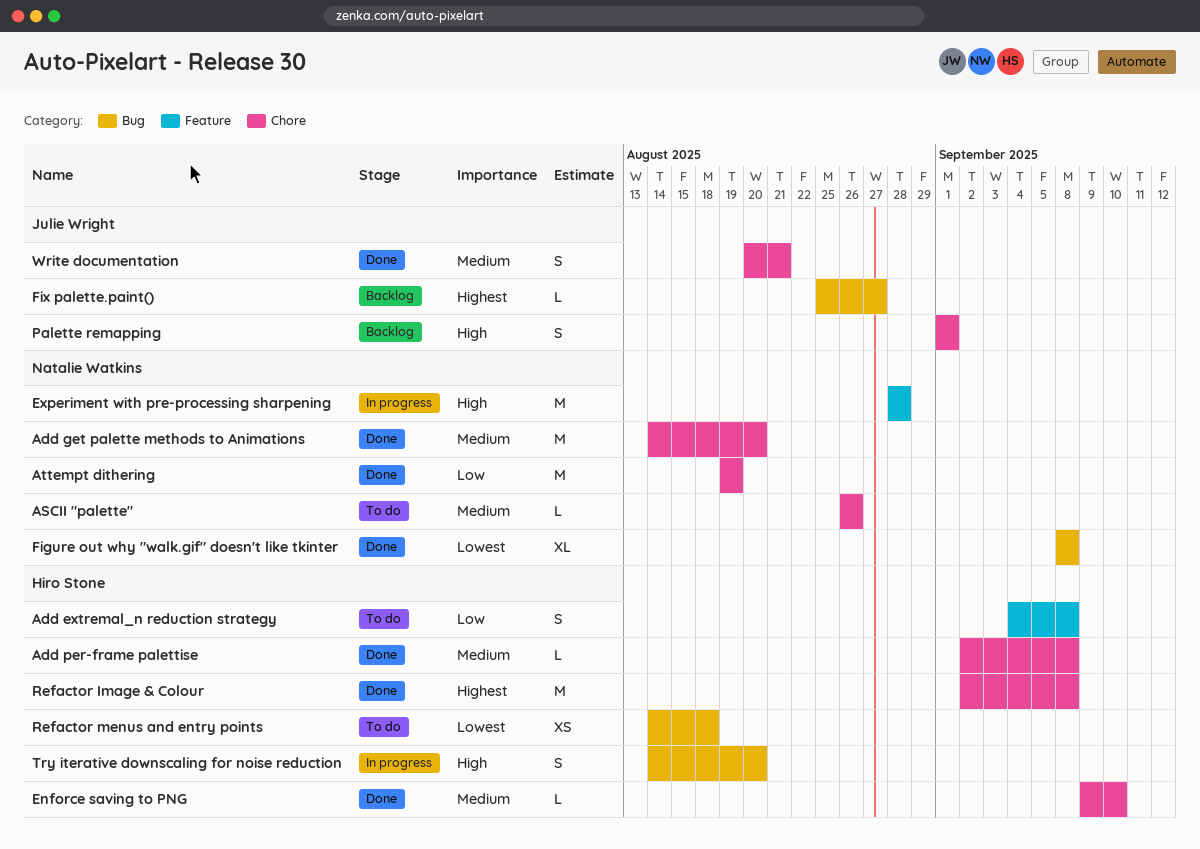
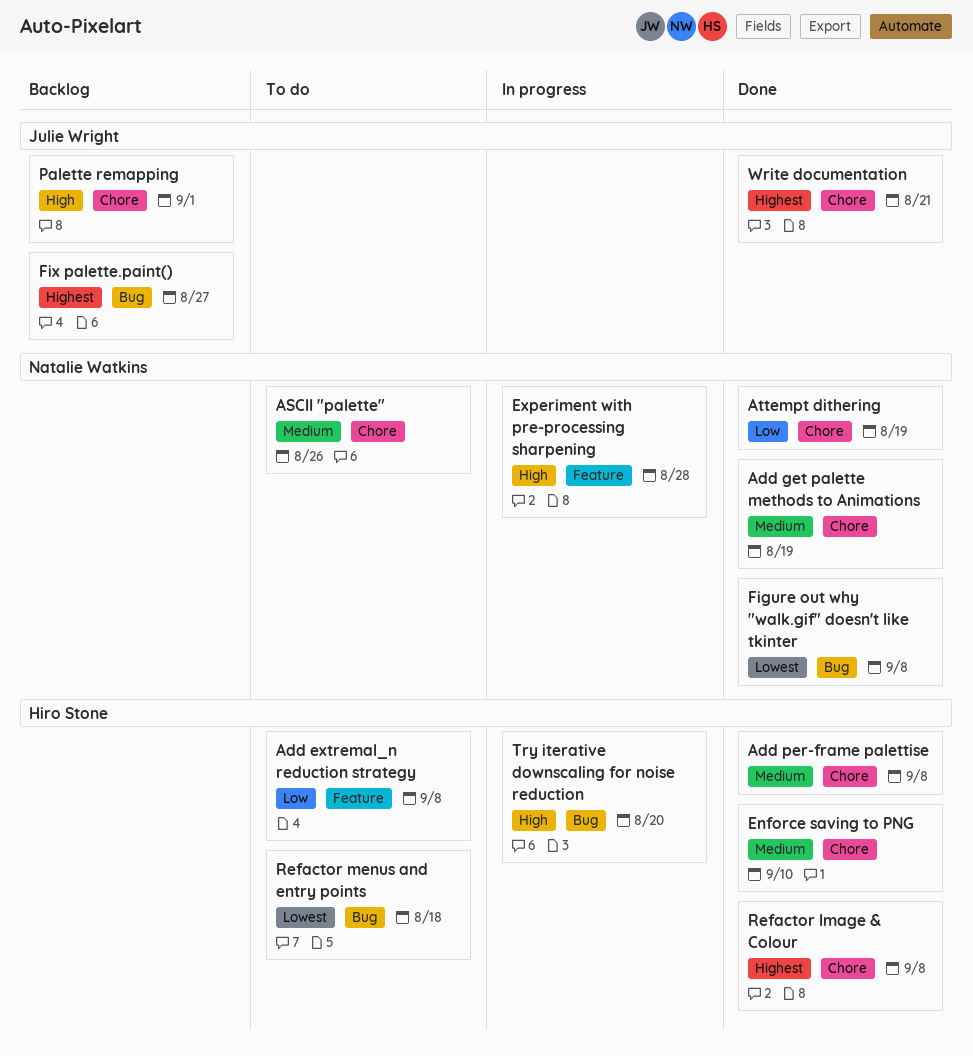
Add get palette methods to Animations, due: Aug 20 -> Aug 19
Write documentation, priority: Medium -> Highest

